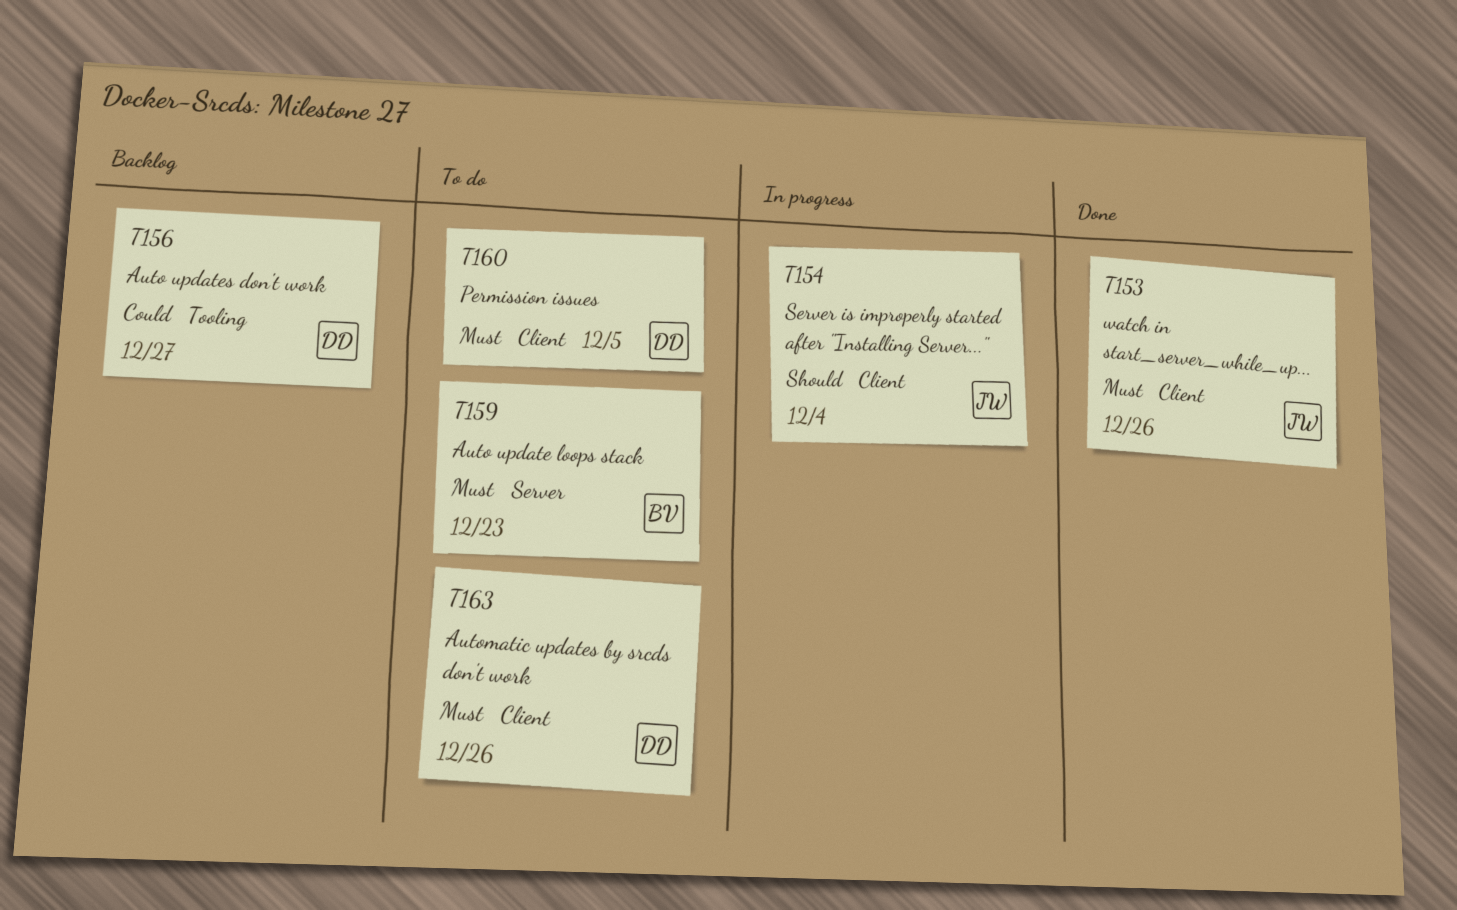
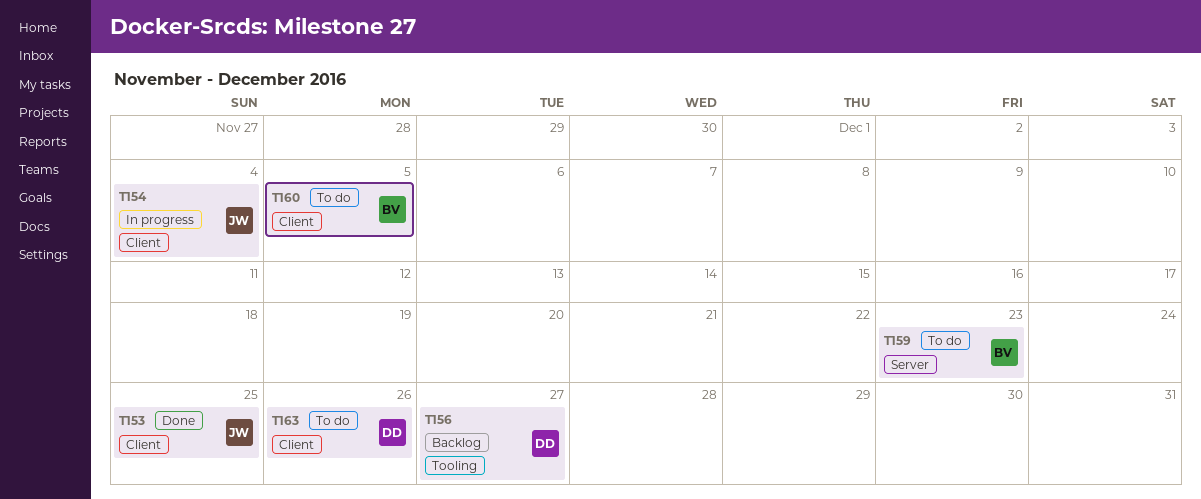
T153, due: Dec 26 -> Dec 25
T160, owner: DD -> BV

